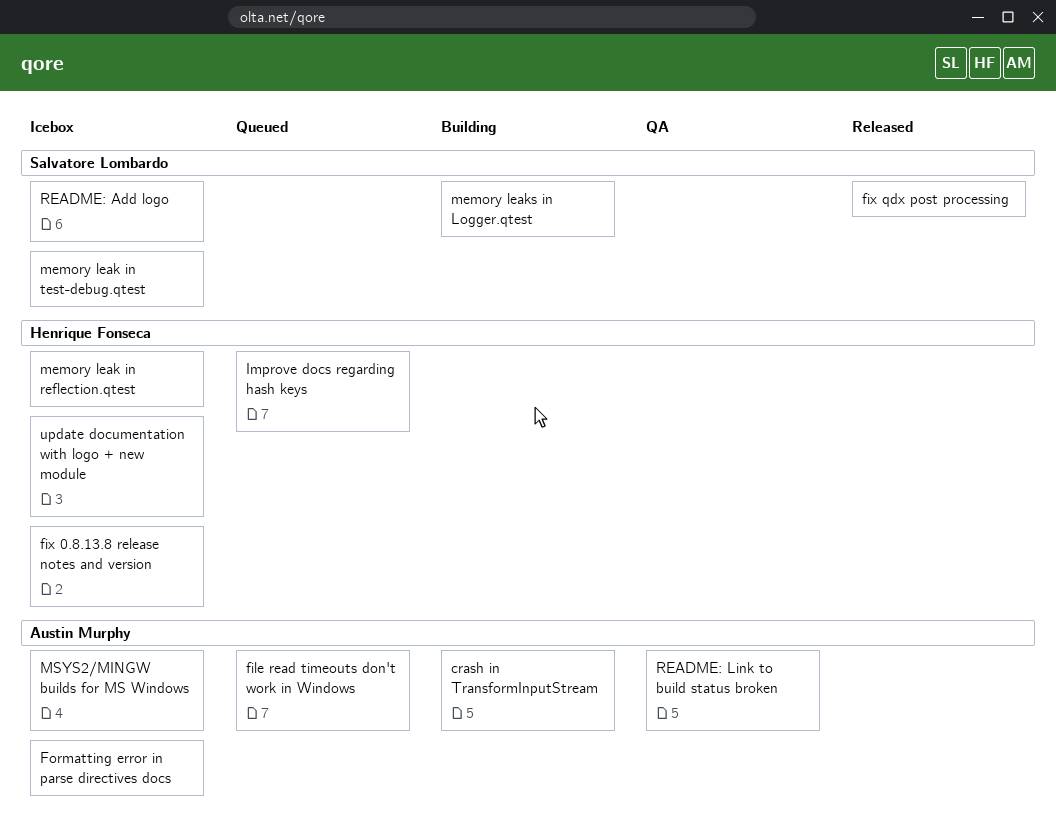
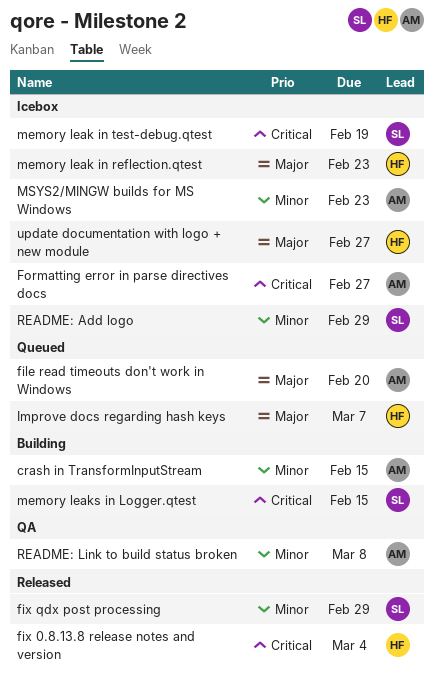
fix 0.8.13.8 release notes and version, status: Icebox -> Released

